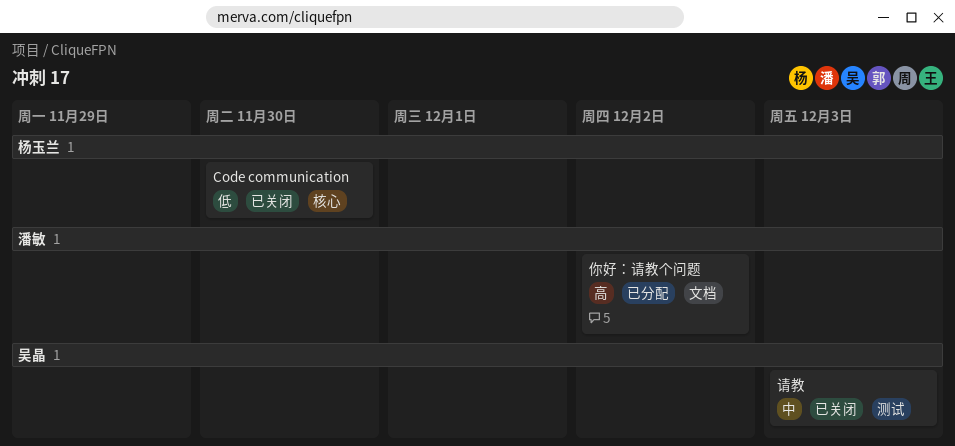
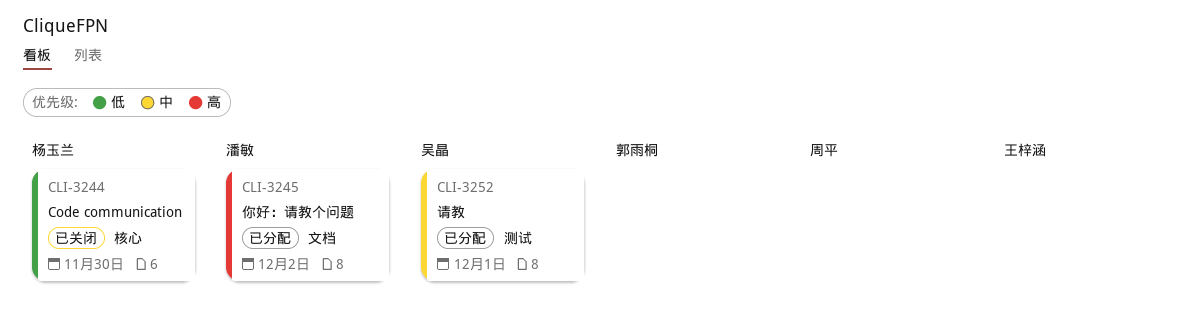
请教, status: 已关闭 -> 已分配
请教, due: Dec 3 -> Dec 1

